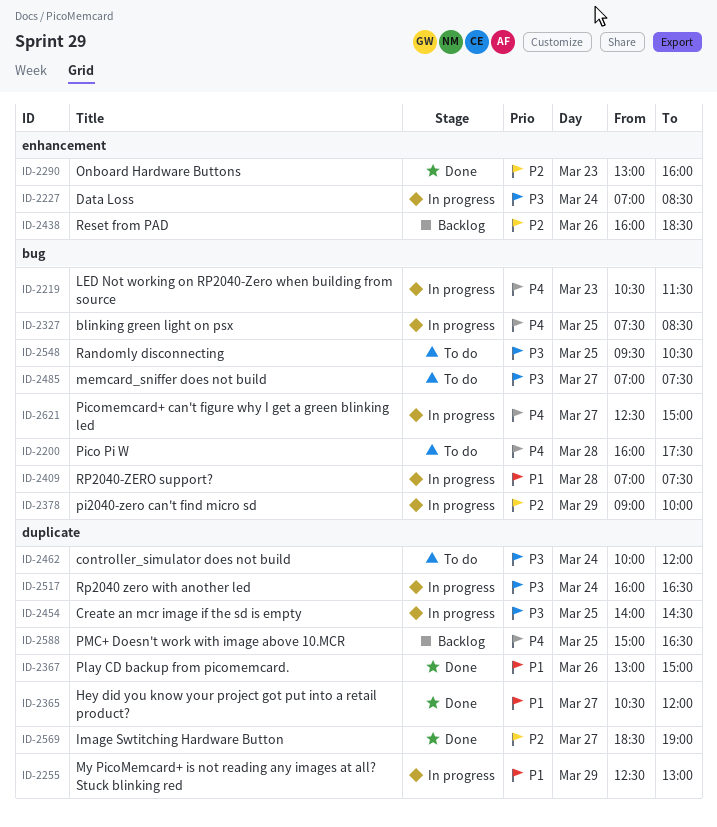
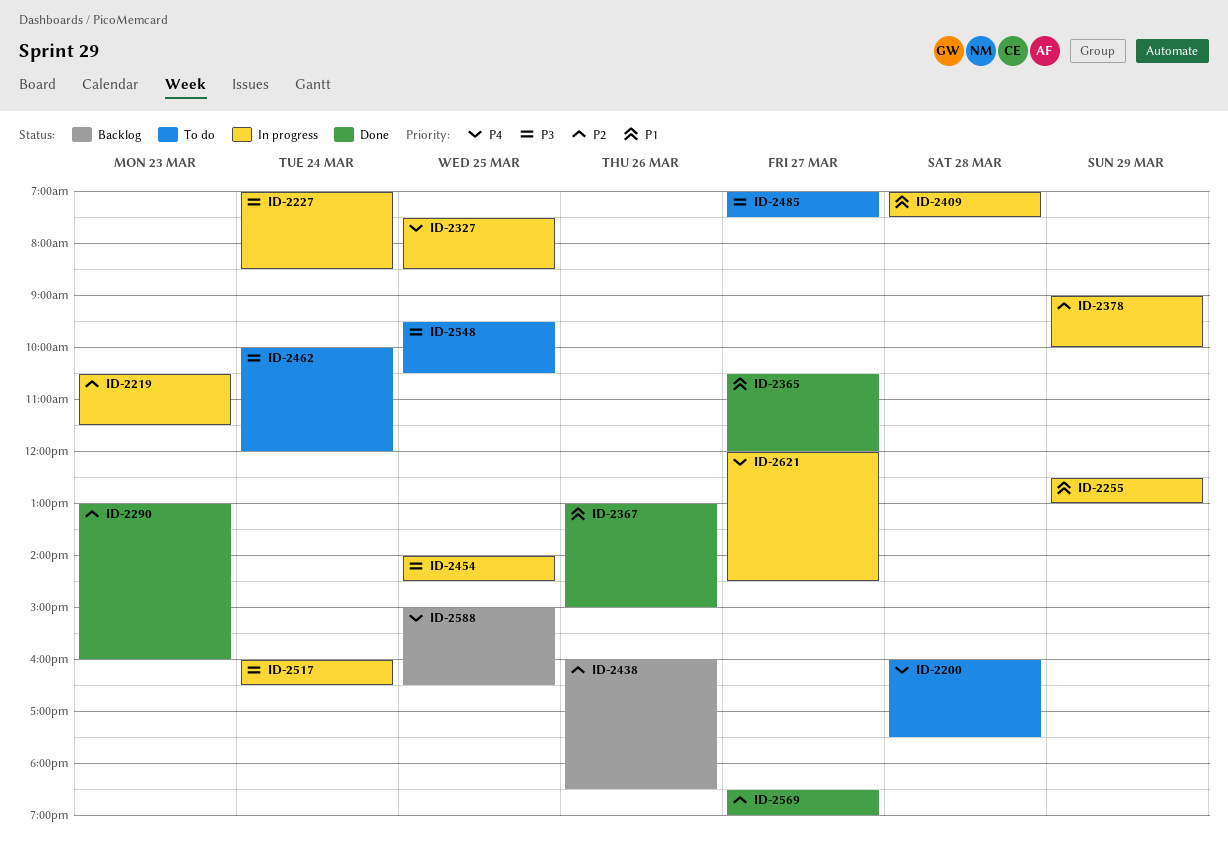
ID-2219, priority: P4 -> P2
ID-2621, begins: 12:30 -> 12:00
ID-2621, ends: 15:00 -> 14:30

